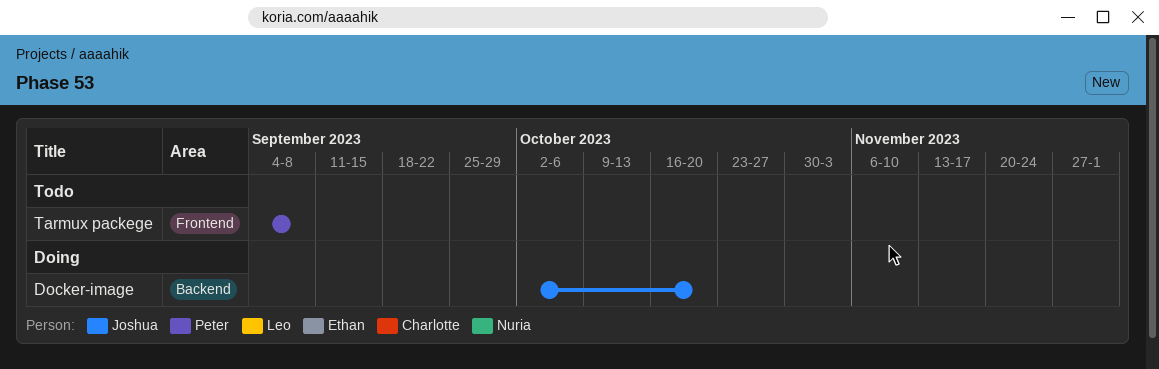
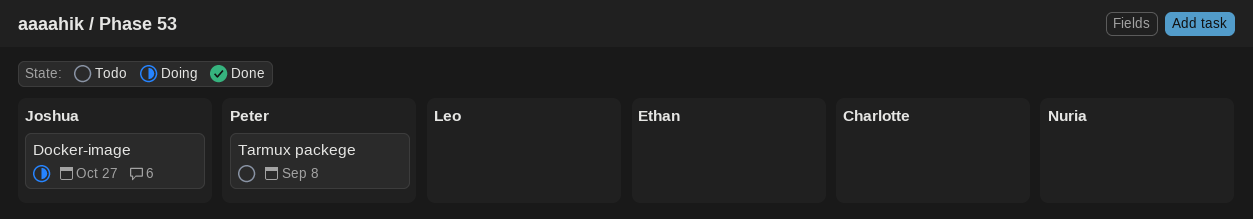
Docker-image, due: Oct 20 -> Oct 27

